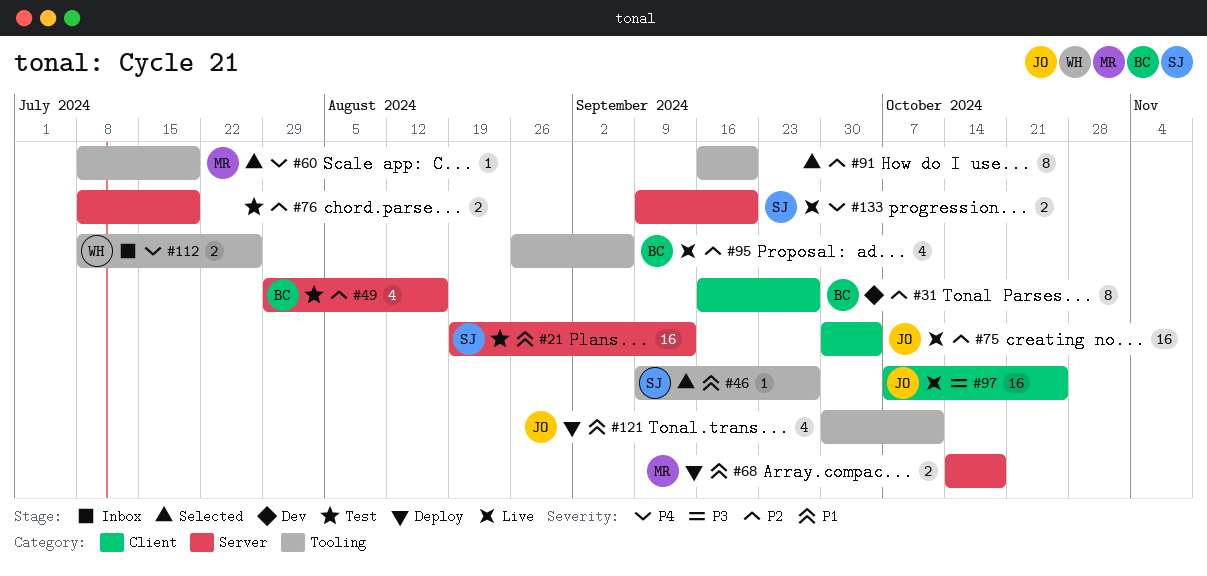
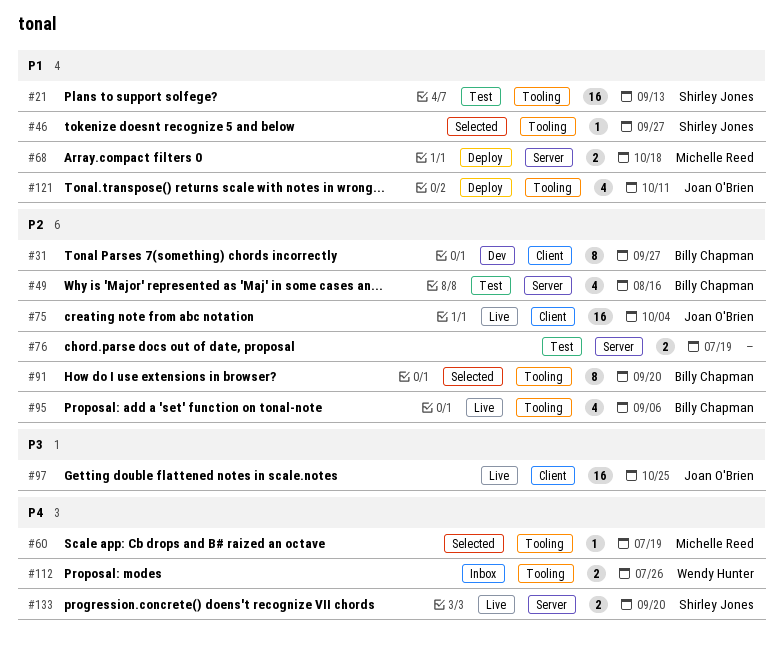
#21, label: Server -> Tooling
#91, owner: none -> Billy Chapman

